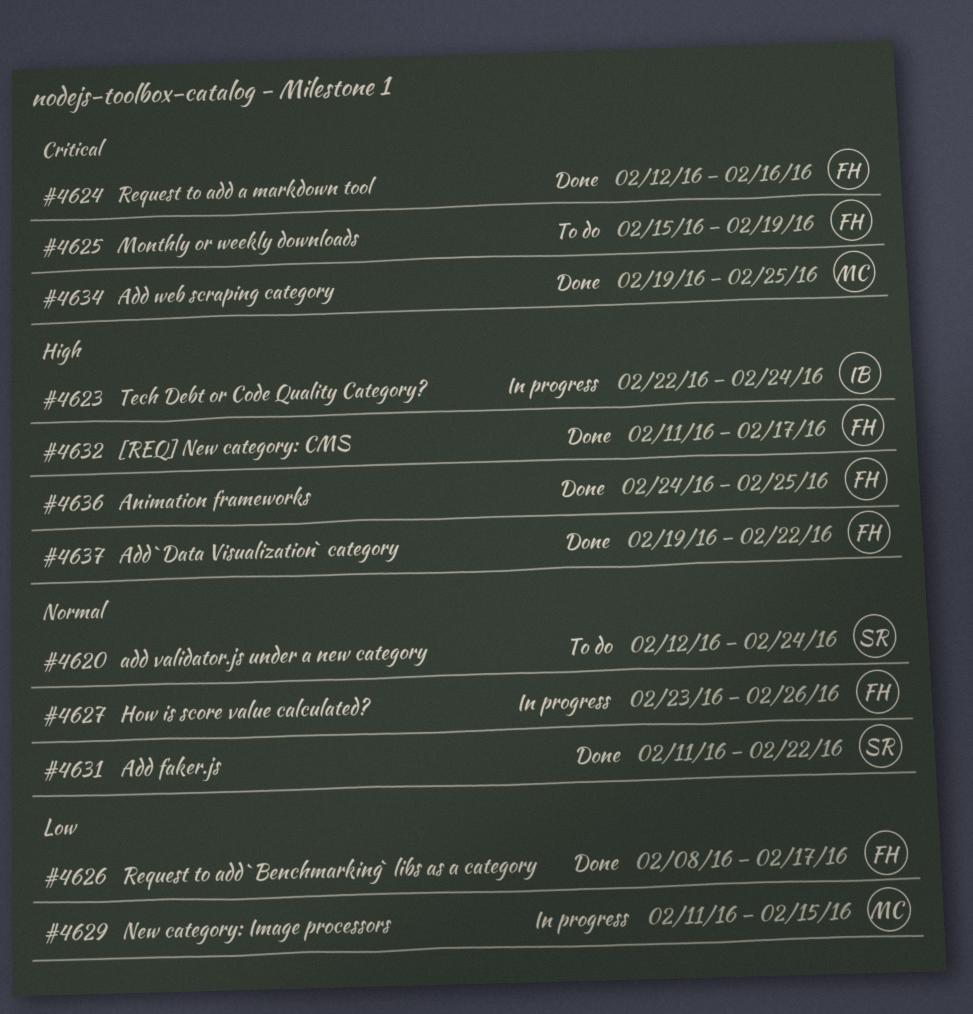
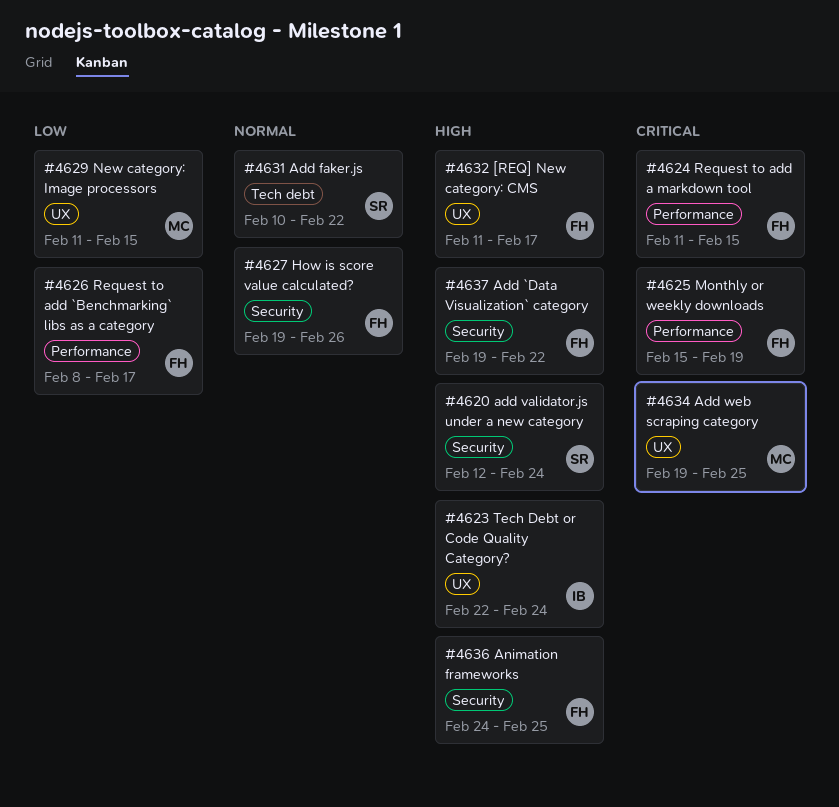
#4620, priority: Normal -> High
#4624, start: Feb 12 -> Feb 11
#4624, due: Feb 16 -> Feb 15
#4627, start: Feb 23 -> Feb 19
#4631, start: Feb 11 -> Feb 10

